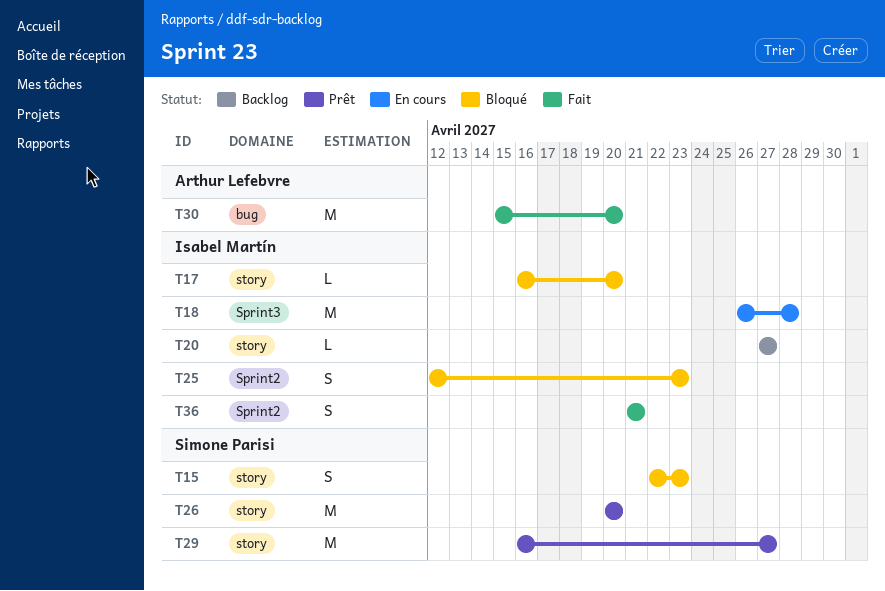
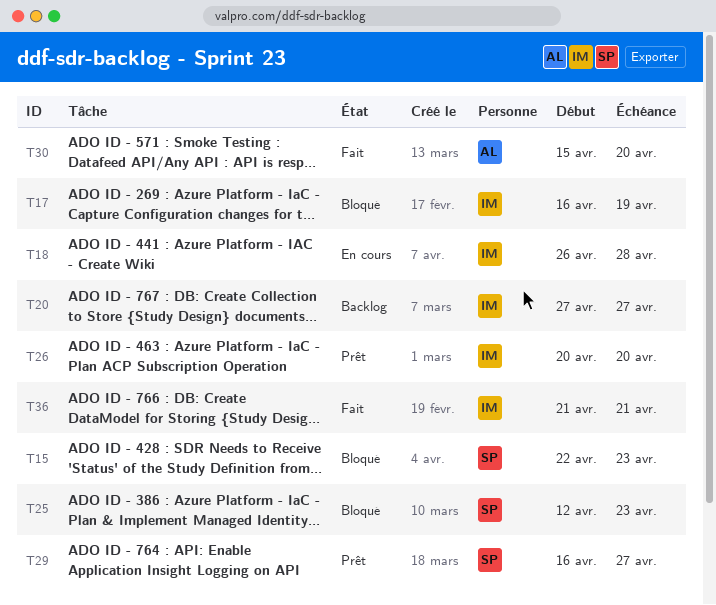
T17, due: Apr 20 -> Apr 19
T25, owner: Isabel Martín -> Simone Parisi
T26, owner: Simone Parisi -> Isabel Martín

